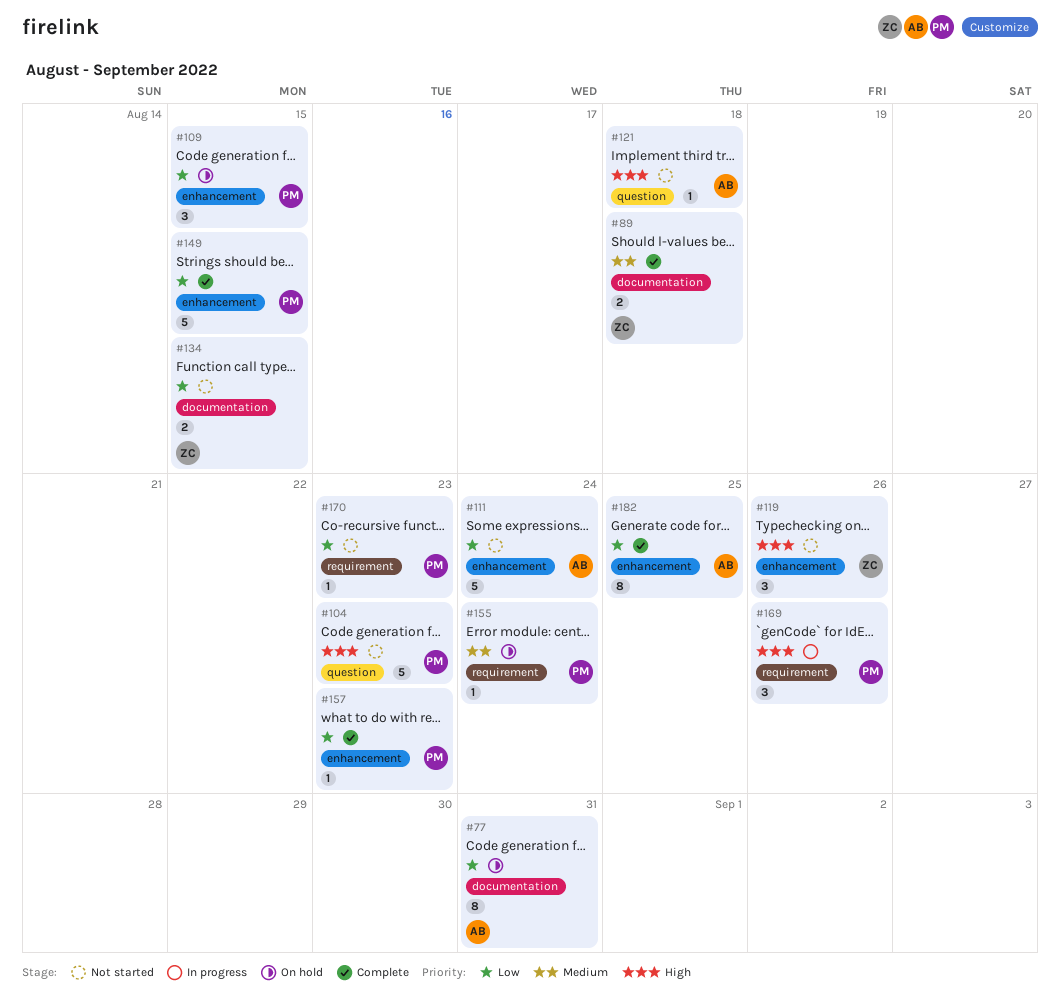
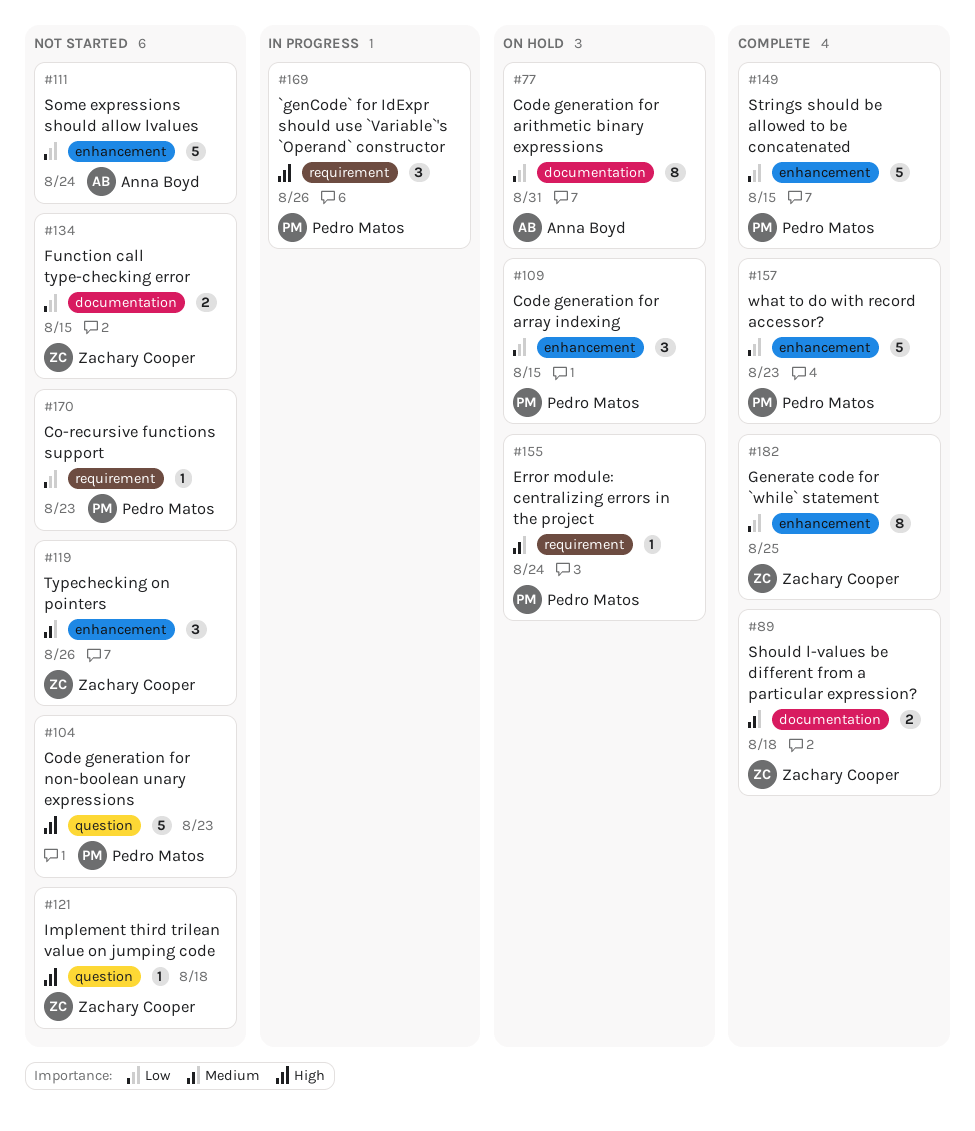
#119, priority: High -> Medium
#121, owner: Anna Boyd -> Zachary Cooper
#157, estimate: 1 -> 5
#182, owner: Anna Boyd -> Zachary Cooper

